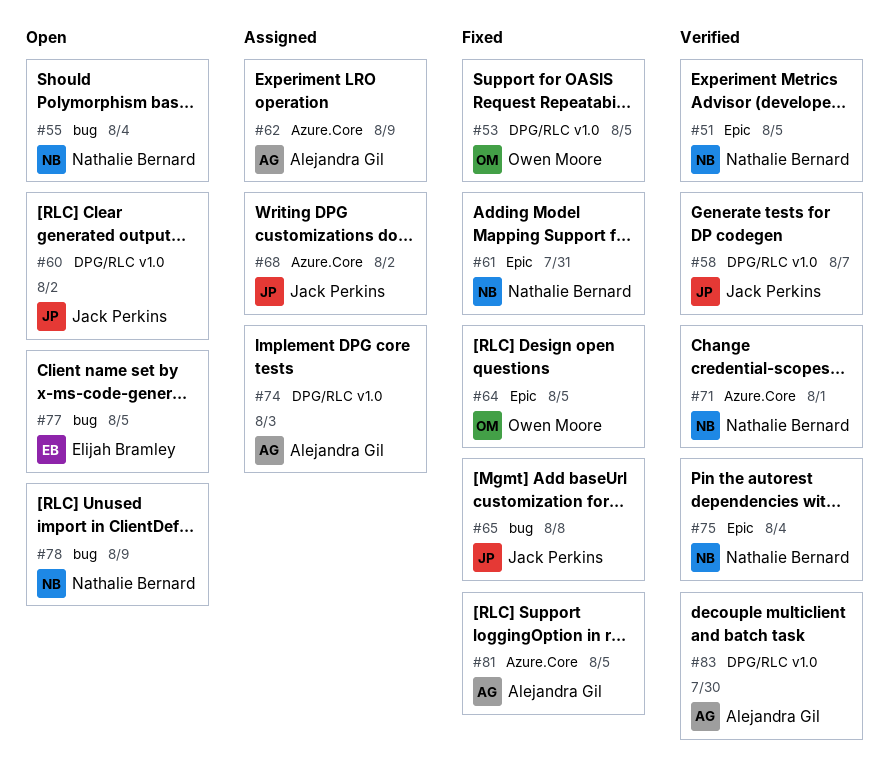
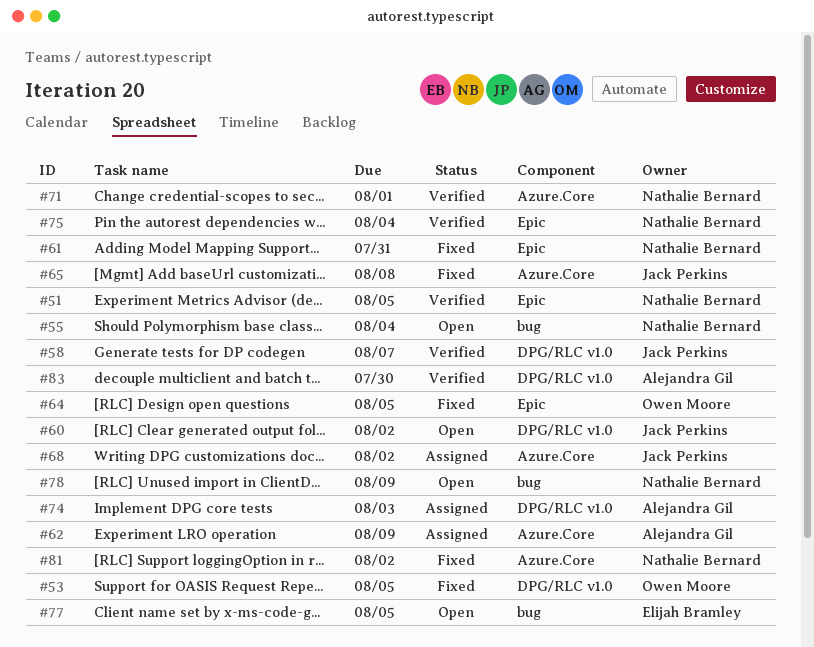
#65, label: bug -> Azure.Core
#81, owner: Alejandra Gil -> Nathalie Bernard
#81, due: Aug 5 -> Aug 2

